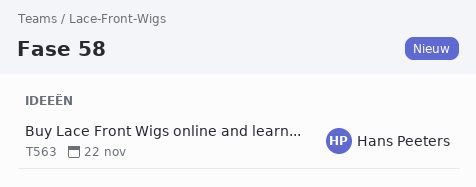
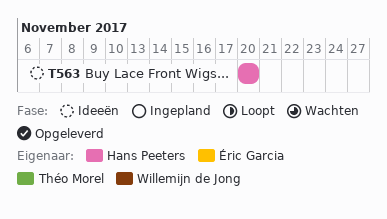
T563, due: Nov 22 -> Nov 20

